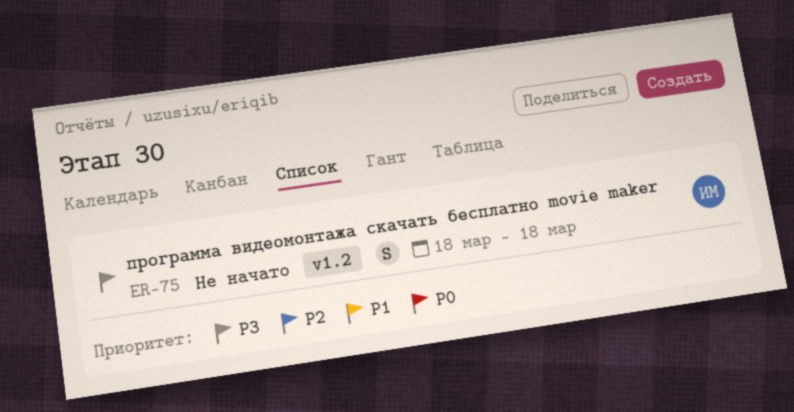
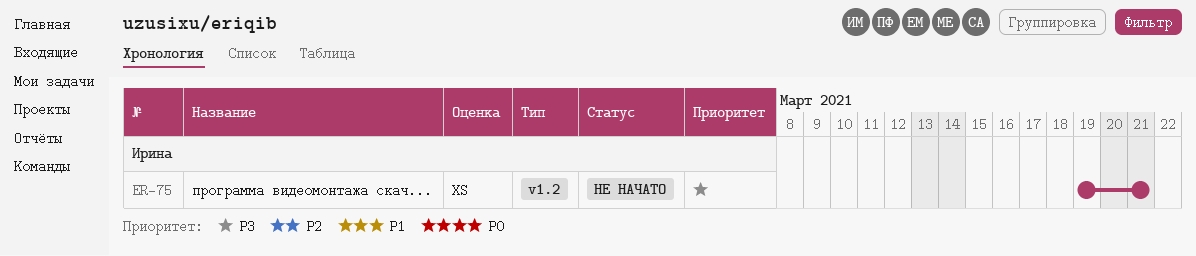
ER-75, estimate: S -> XS
ER-75, start: Mar 18 -> Mar 19
ER-75, due: Mar 18 -> Mar 21

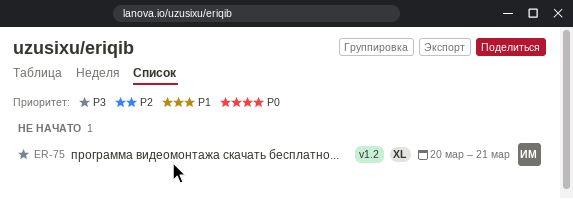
ER-75, estimate: XS -> XL
ER-75, start: Mar 19 -> Mar 20

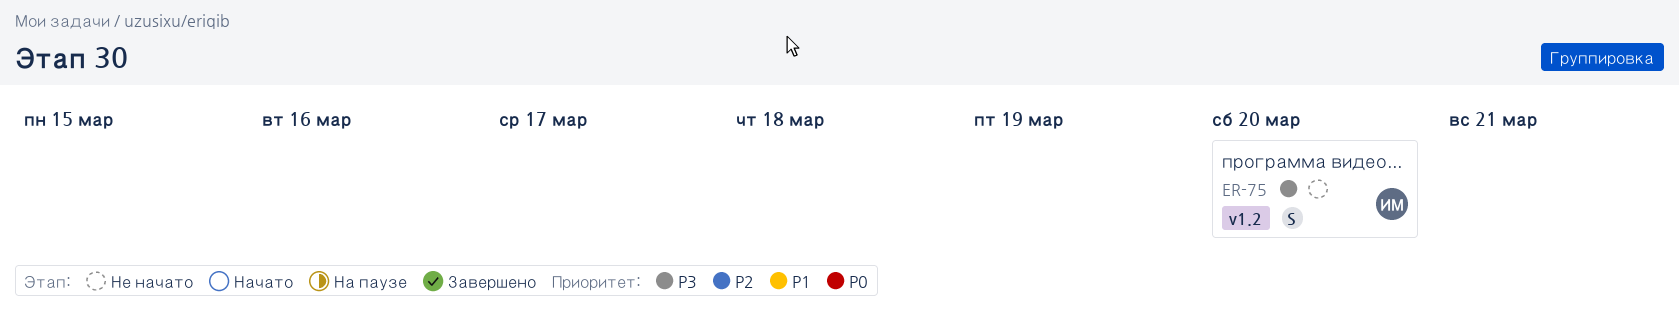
ER-75, estimate: XL -> S
ER-75, due: Mar 21 -> Mar 20

